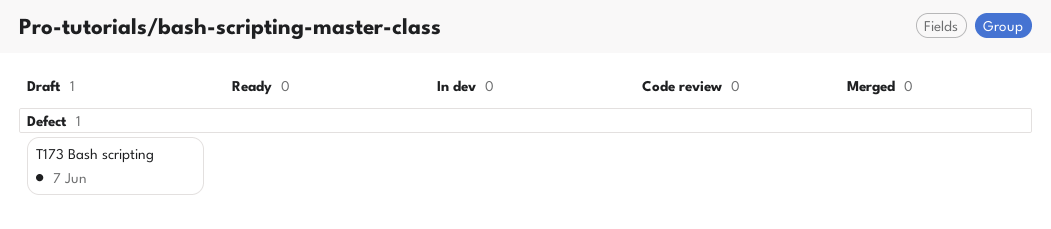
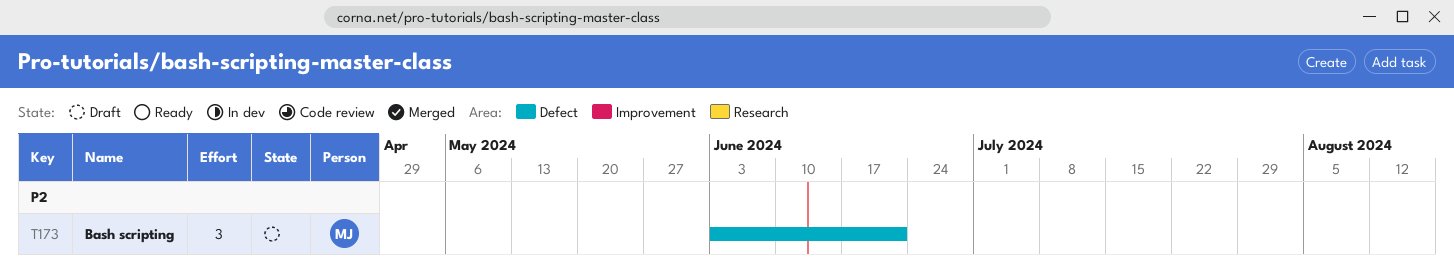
T173, estimate: 1 -> 3
T173, due: Jun 7 -> Jun 21

